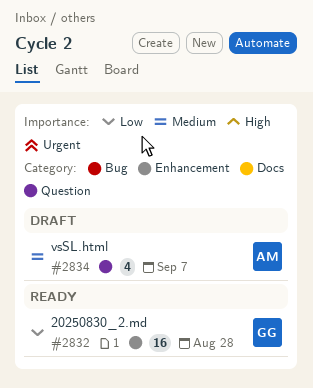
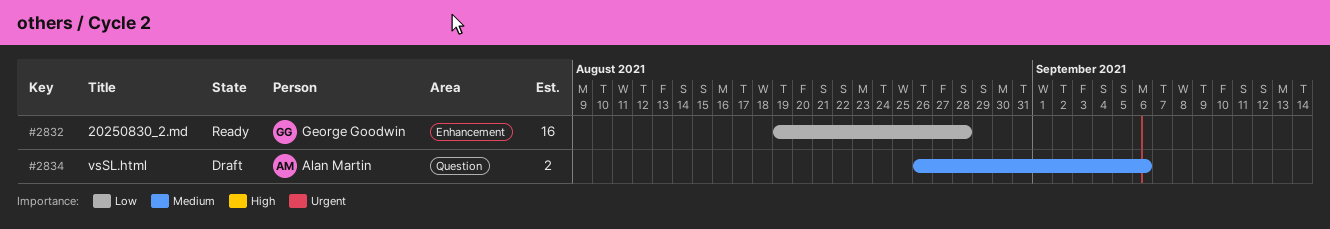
#2834, estimate: 4 -> 2
#2834, due: Sep 7 -> Sep 6

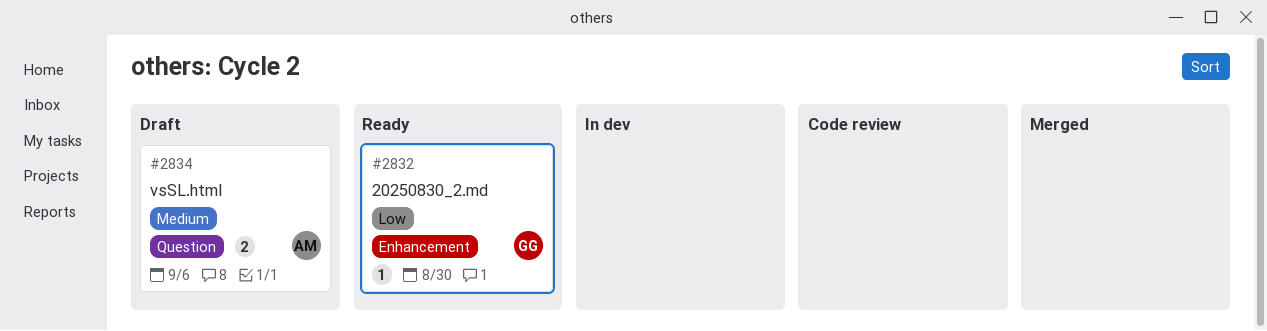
#2832, estimate: 16 -> 1
#2832, due: Aug 28 -> Aug 30

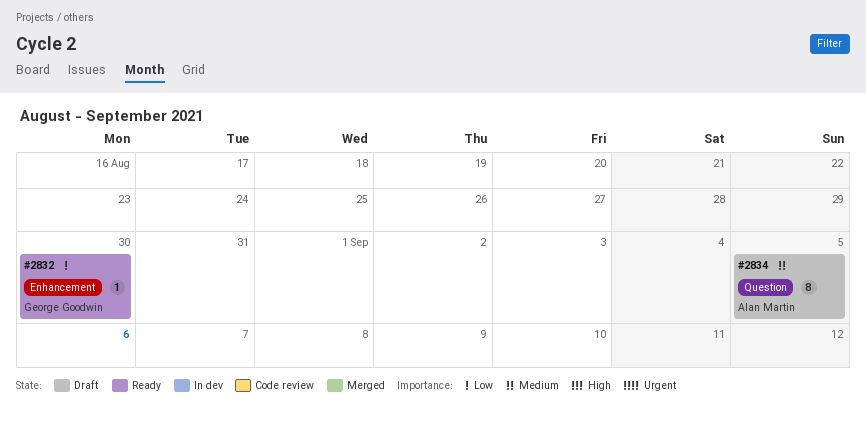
#2834, estimate: 2 -> 8
#2834, due: Sep 6 -> Sep 5

